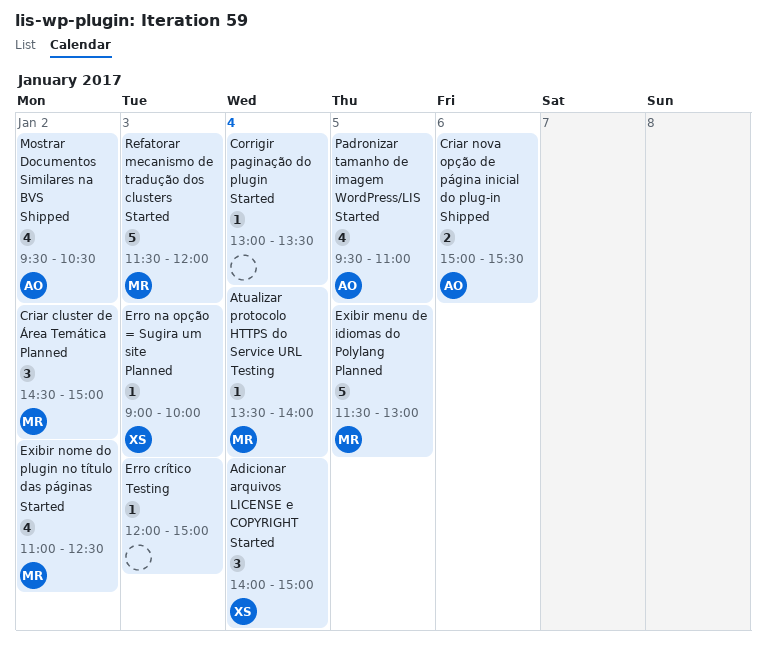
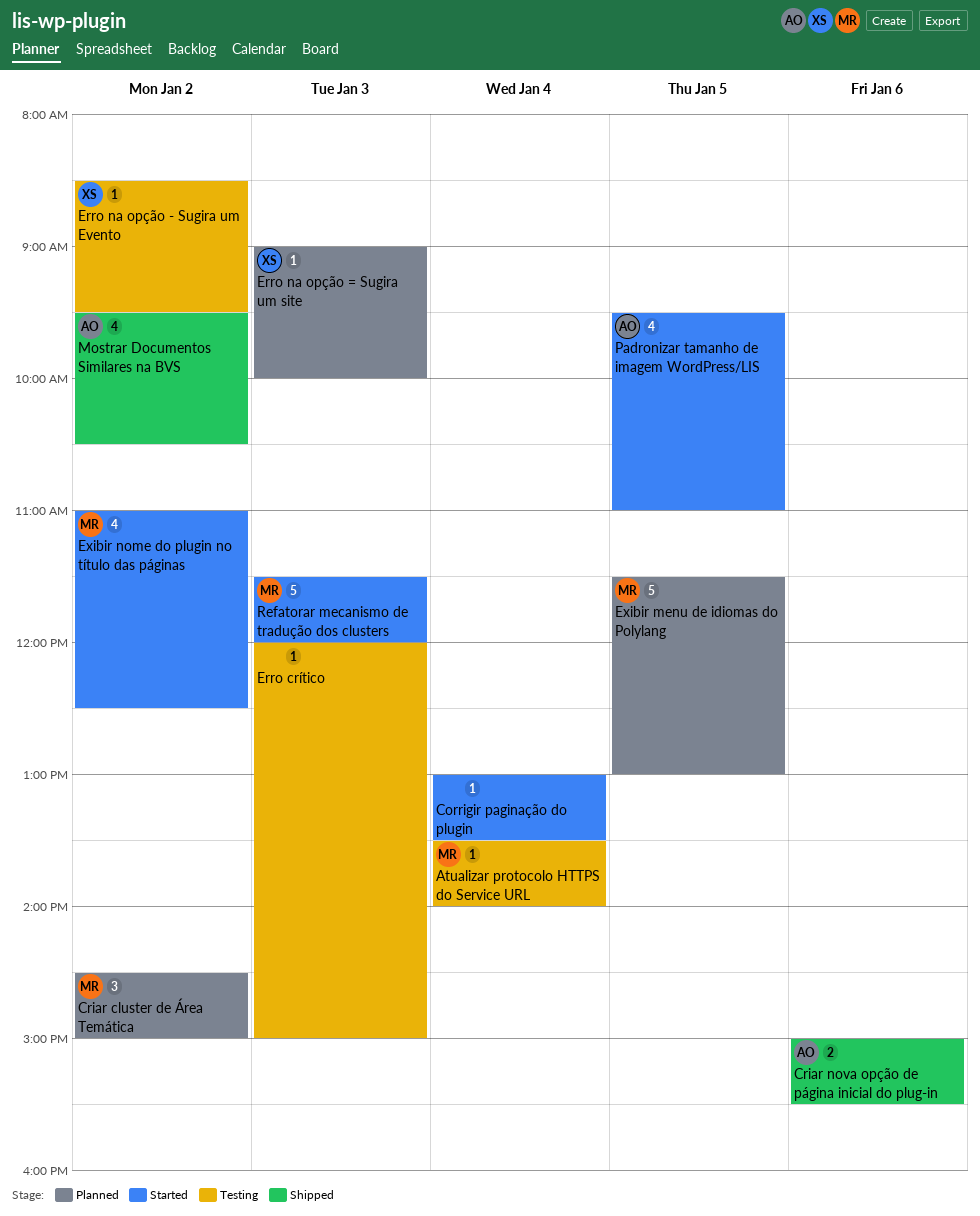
Adicionar arquivos LICENSE e COPYRIGHT: present -> none
Erro na opção - Sugira um Evento: none -> present

